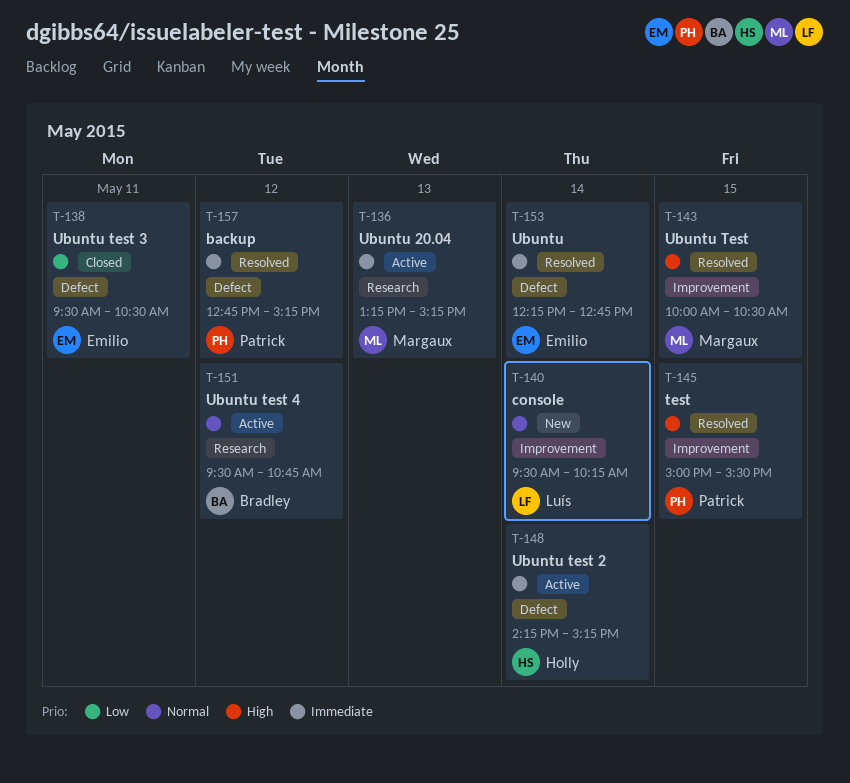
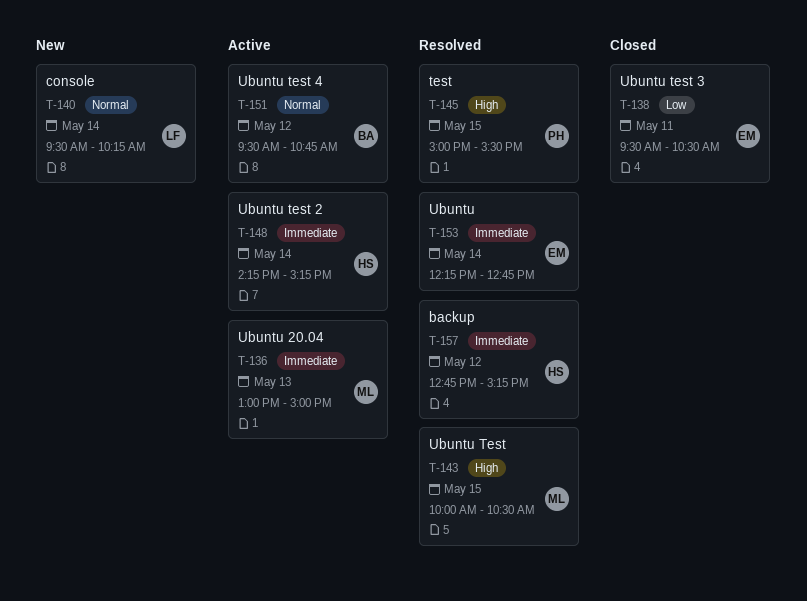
T-136, begins: 13:15 -> 13:00
T-136, ends: 15:15 -> 15:00
T-157, owner: Patrick -> Holly

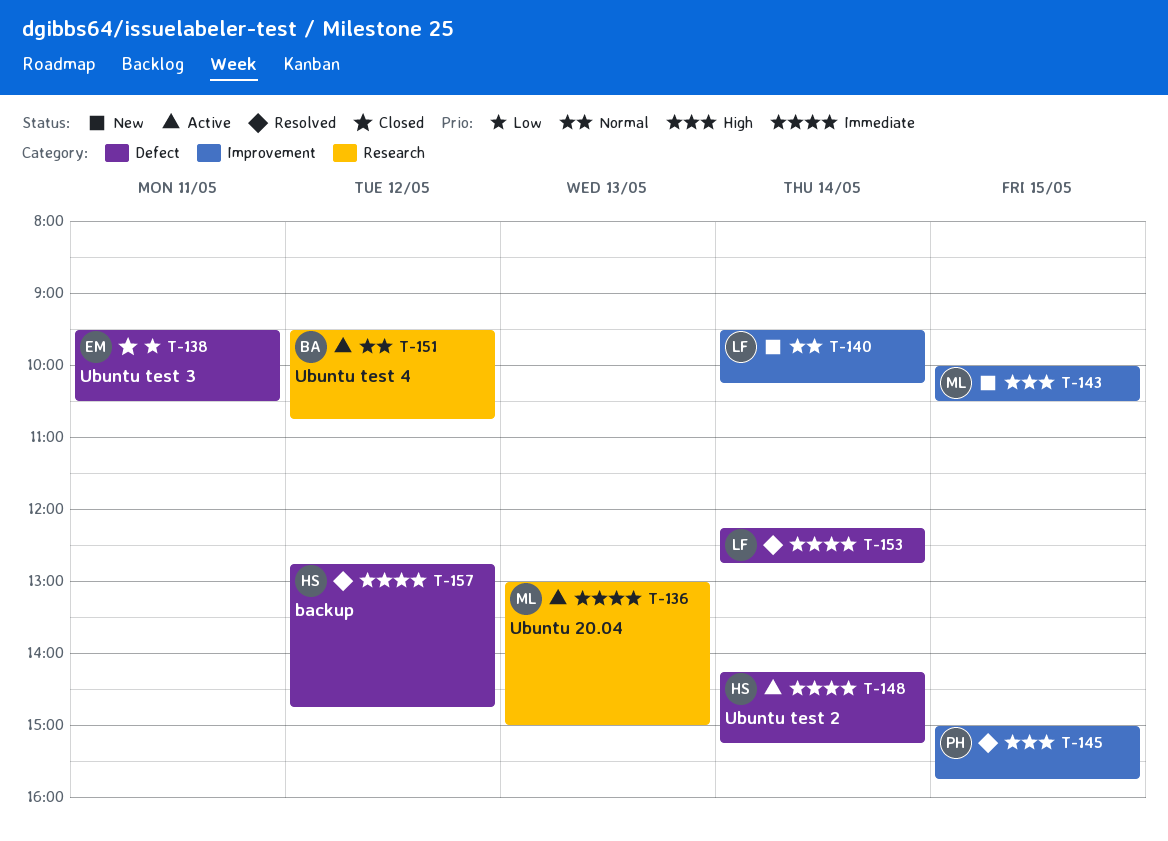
T-143, status: Resolved -> New
T-145, ends: 15:30 -> 15:45
T-153, owner: EM -> LF
T-157, ends: 15:15 -> 14:45

